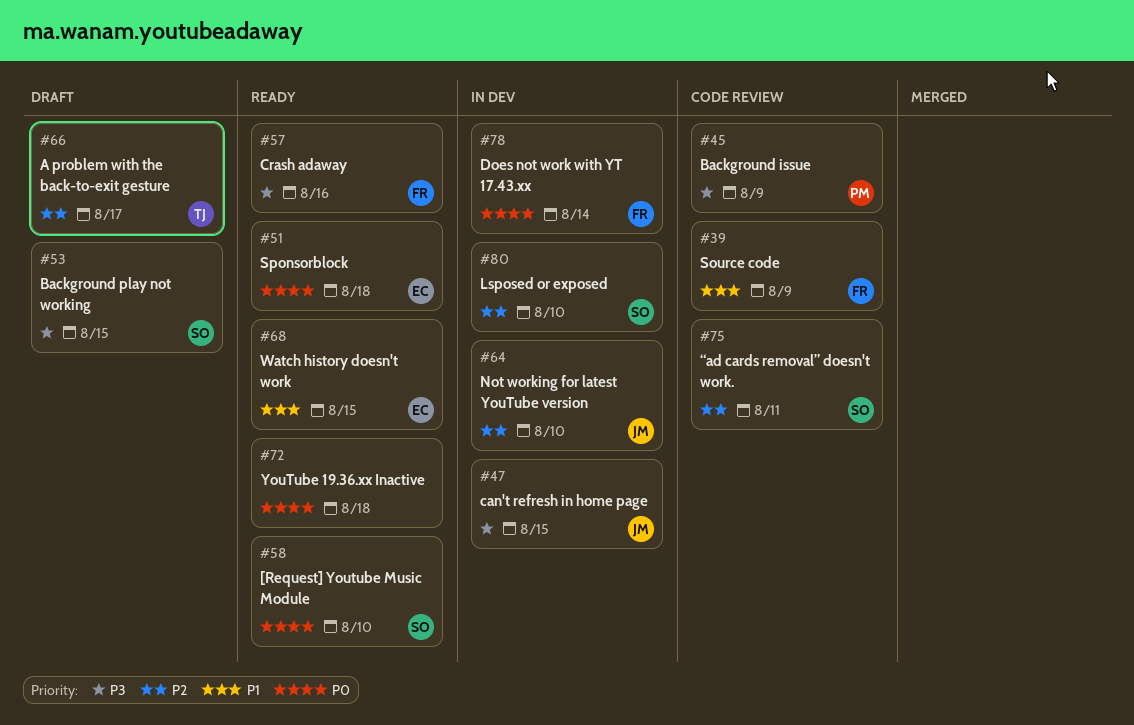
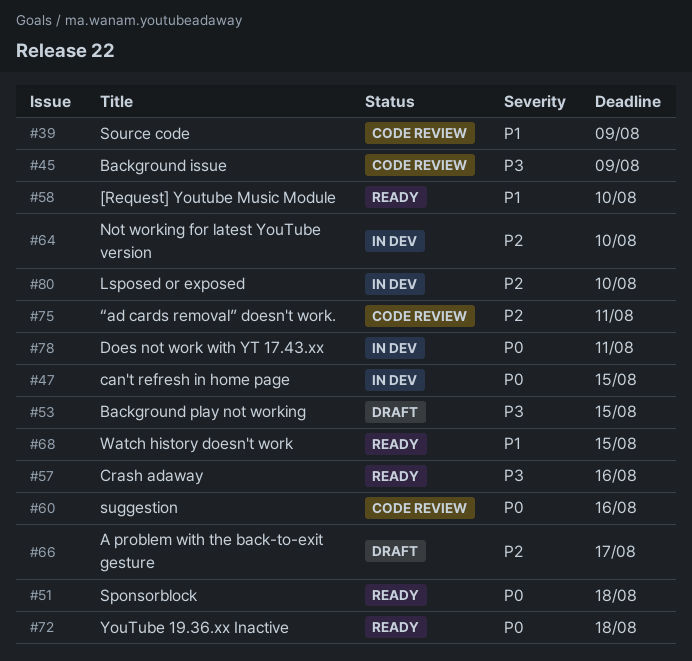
#47, priority: P3 -> P0
#58, priority: P0 -> P1
#60: none -> present
#78, due: Aug 14 -> Aug 11

